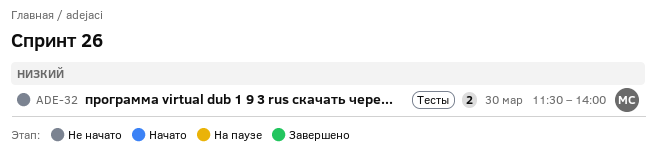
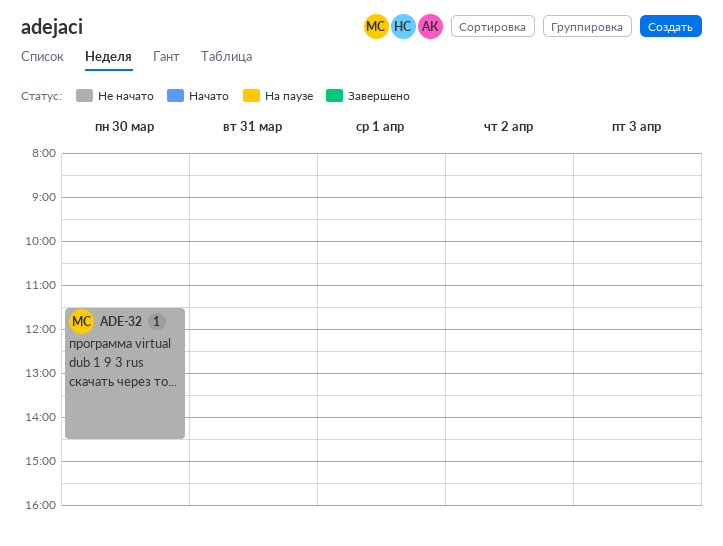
ADE-32, estimate: 2 -> 1
ADE-32, ends: 14:00 -> 14:30

